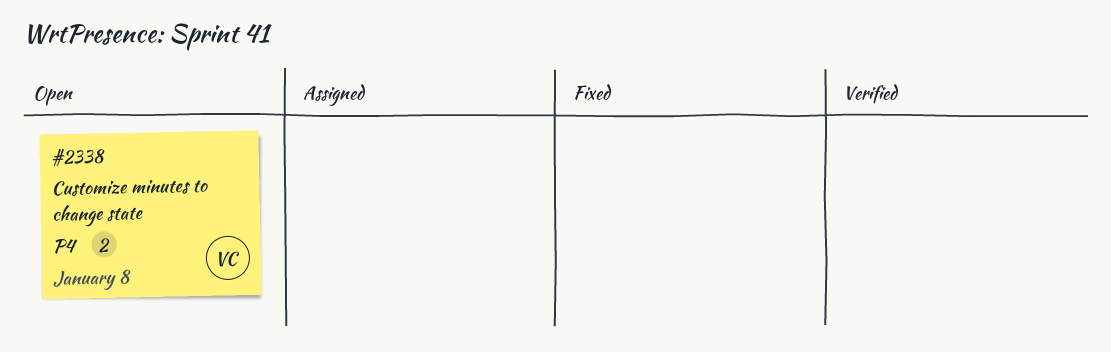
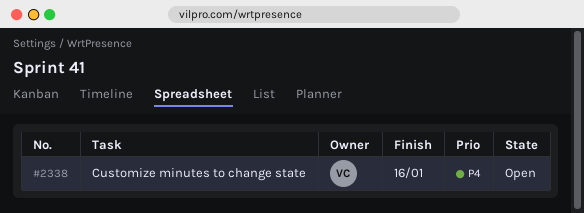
#2338, due: Jan 8 -> Jan 16

